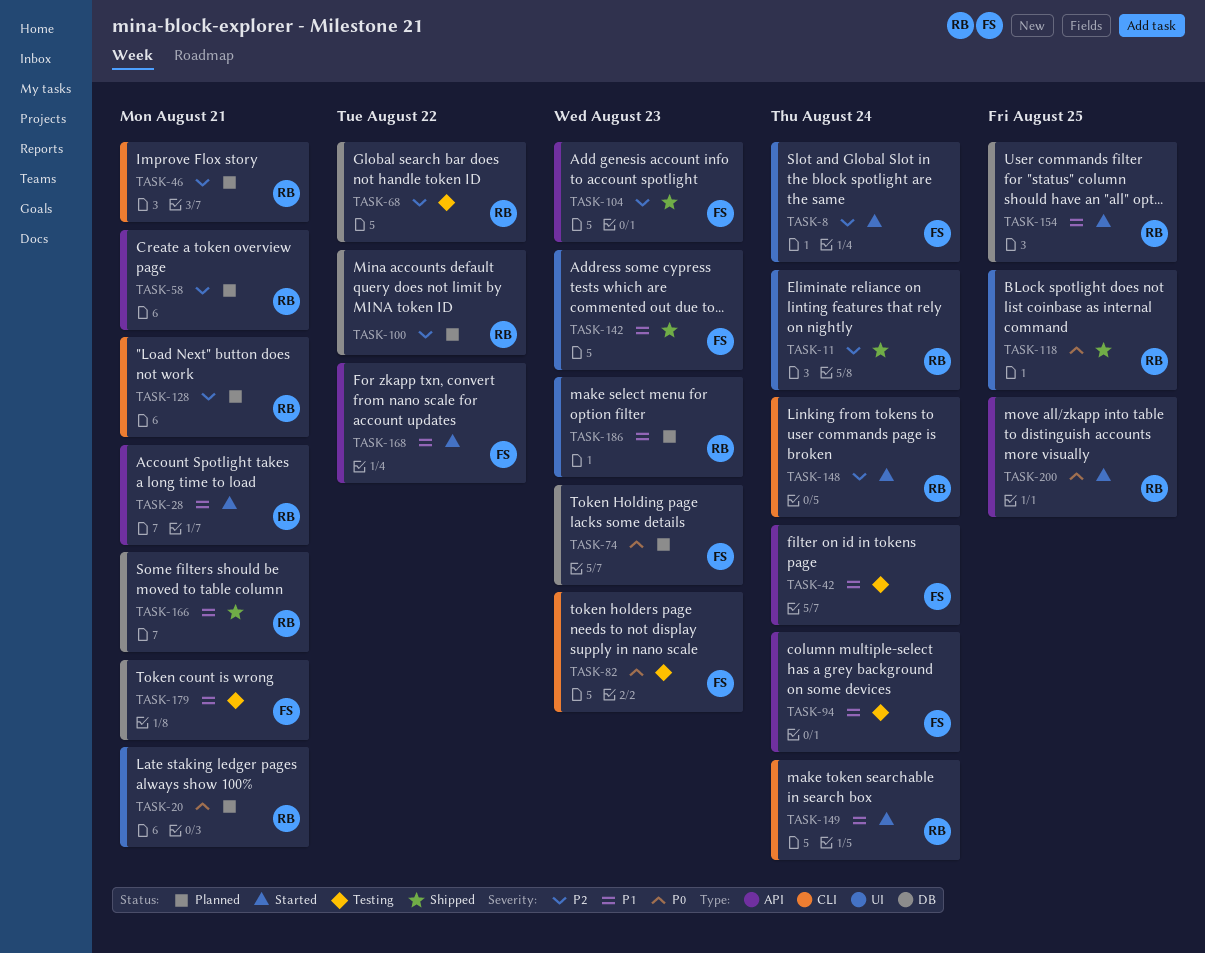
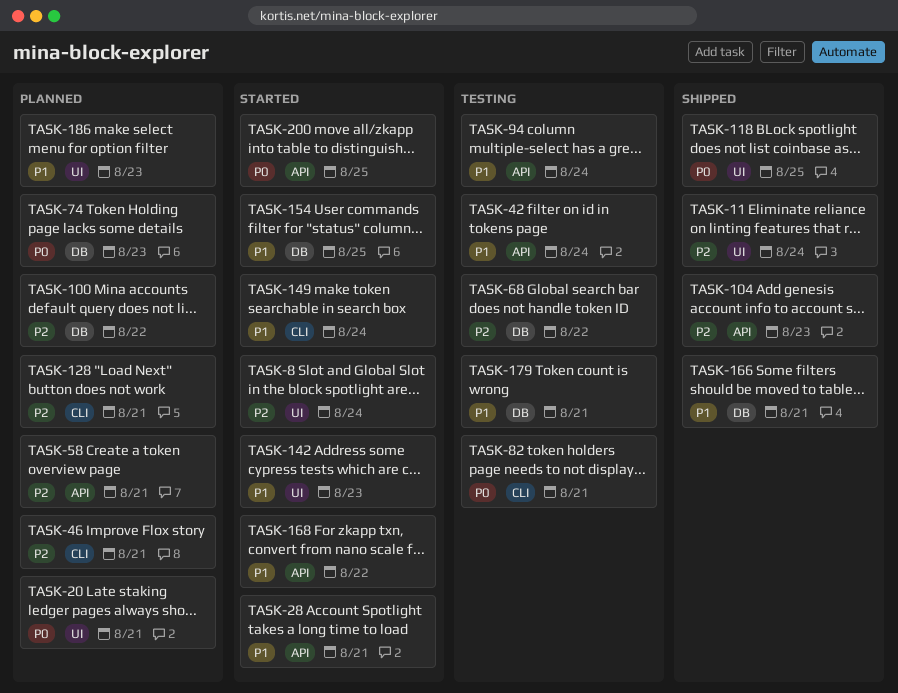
TASK-82, due: Aug 23 -> Aug 21
TASK-142, status: Shipped -> Started
TASK-148: present -> none

